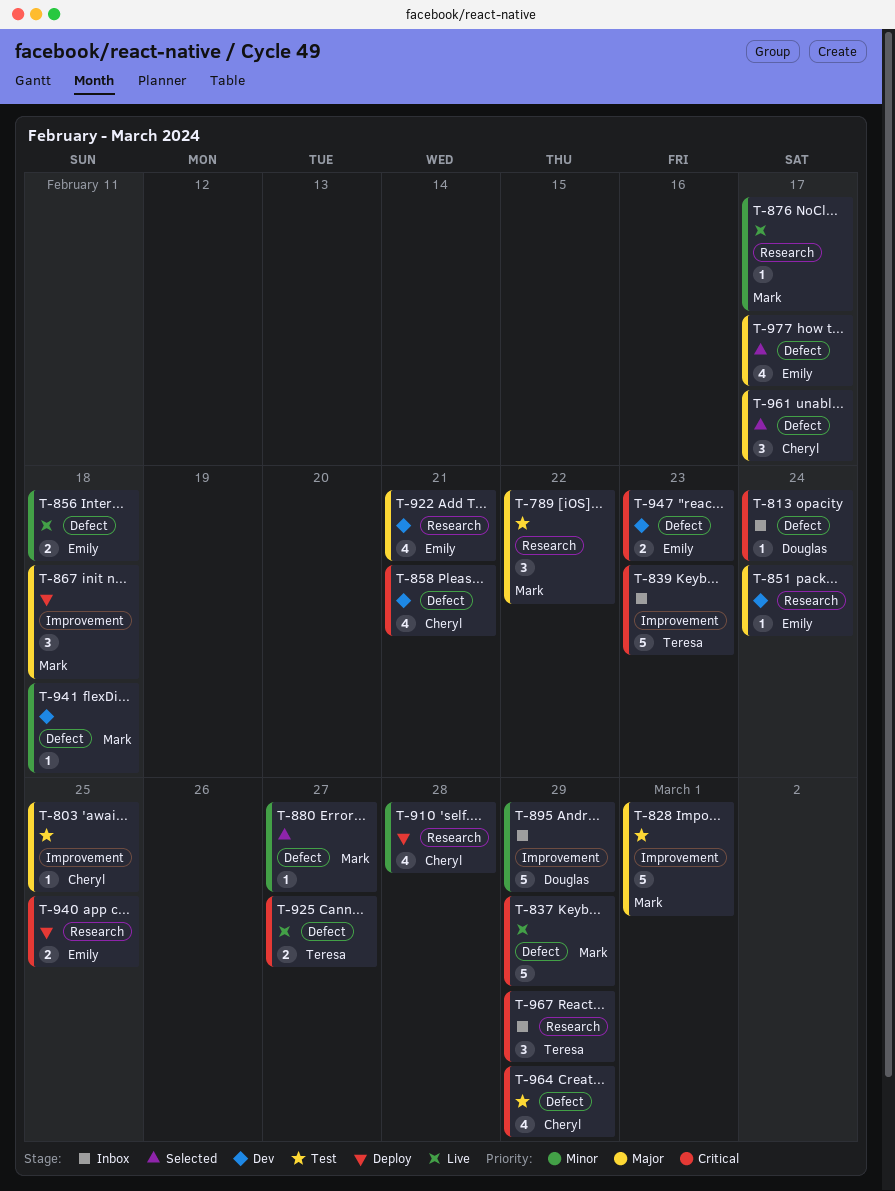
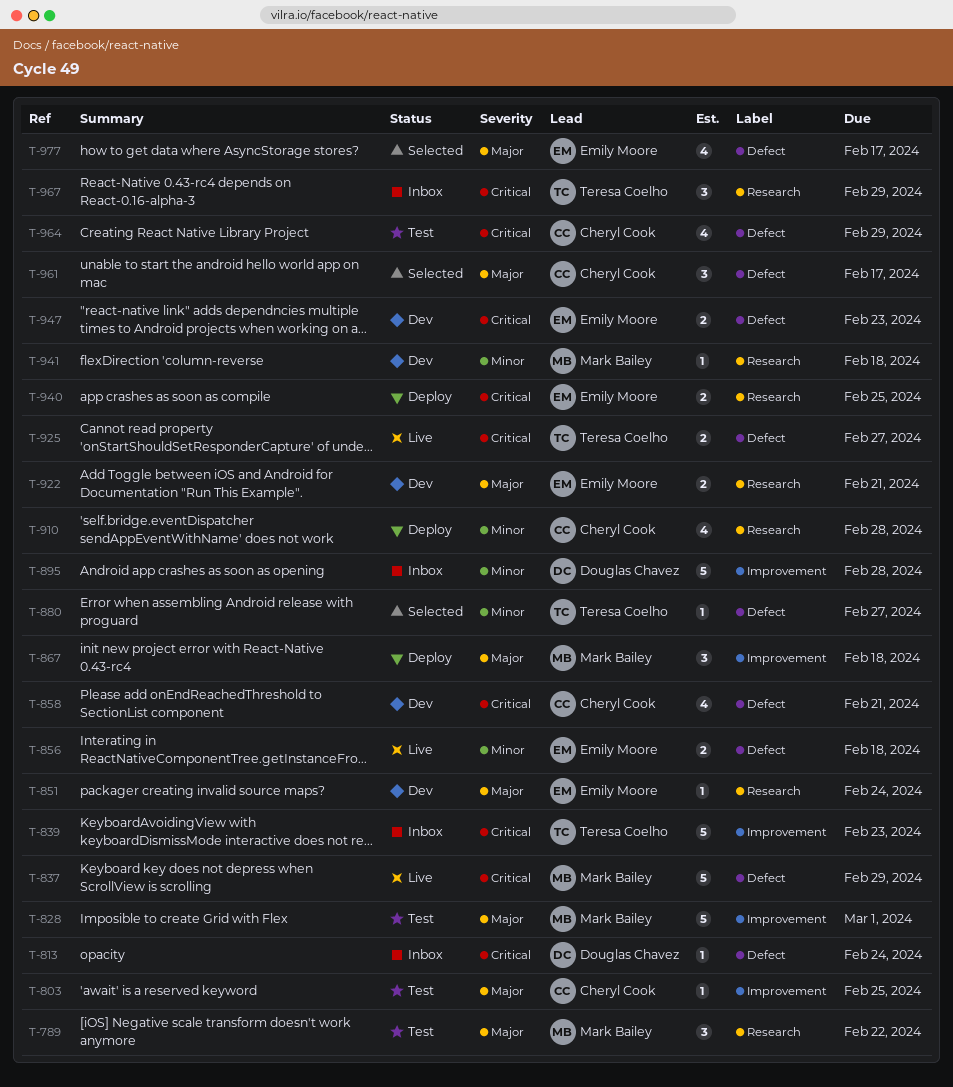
T-876: present -> none
T-880, owner: Mark Bailey -> Teresa Coelho
T-895, due: Feb 29 -> Feb 28
T-922, estimate: 4 -> 2
T-941, label: Defect -> Research

